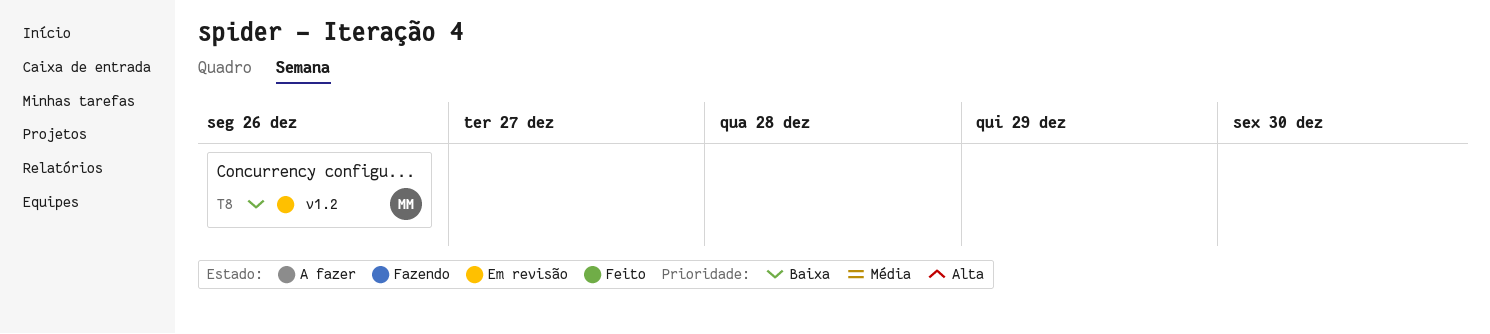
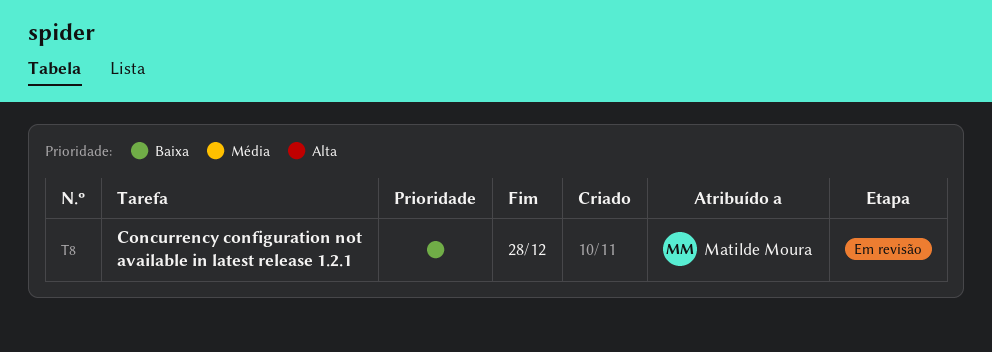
T8, due: Dec 26 -> Dec 28

